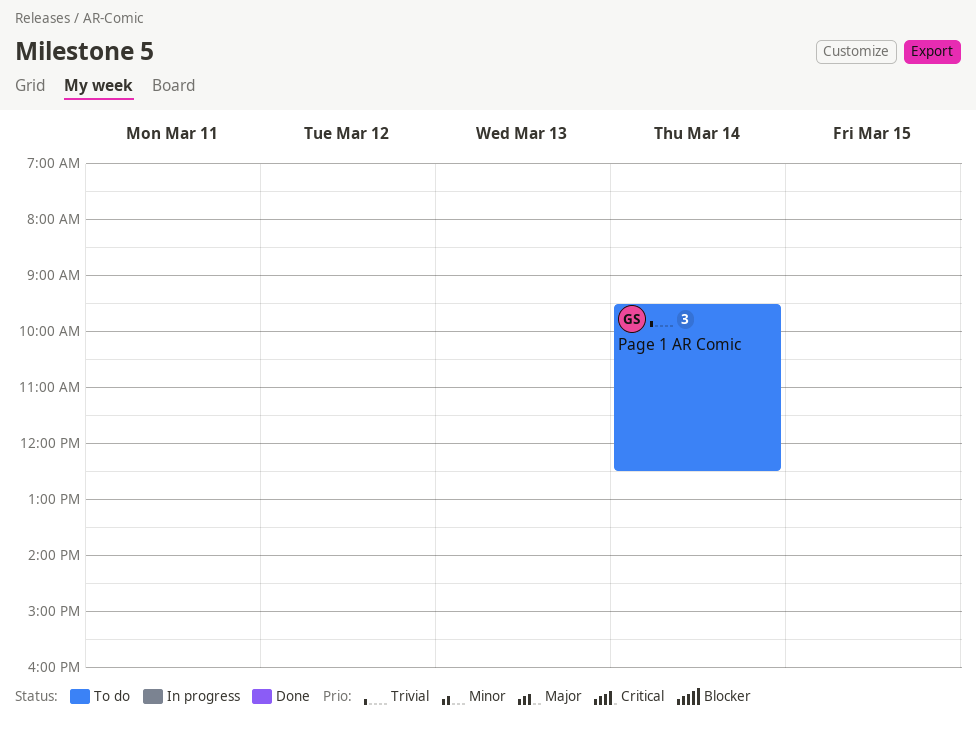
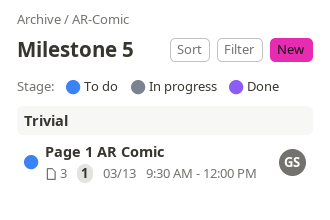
Page 1 AR Comic, estimate: 3 -> 1
Page 1 AR Comic, day: Mar 14 -> Mar 13
Page 1 AR Comic, ends: 12:30 -> 12:00

